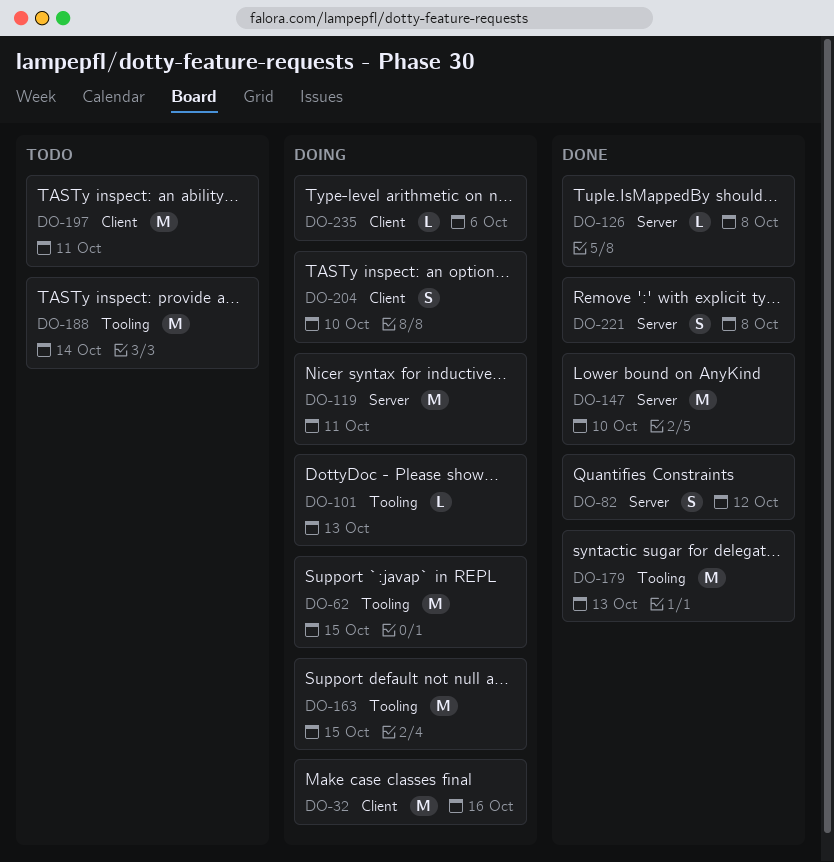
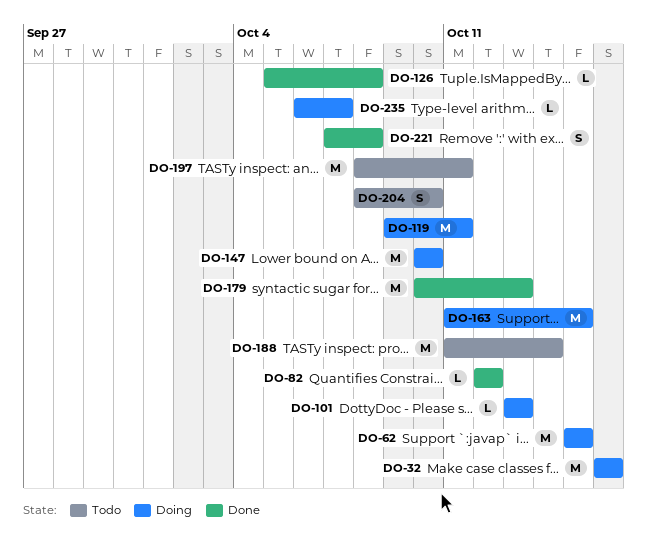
DO-82, estimate: S -> L
DO-147, status: Done -> Doing
DO-204, status: Doing -> Todo
DO-235, due: Oct 6 -> Oct 7

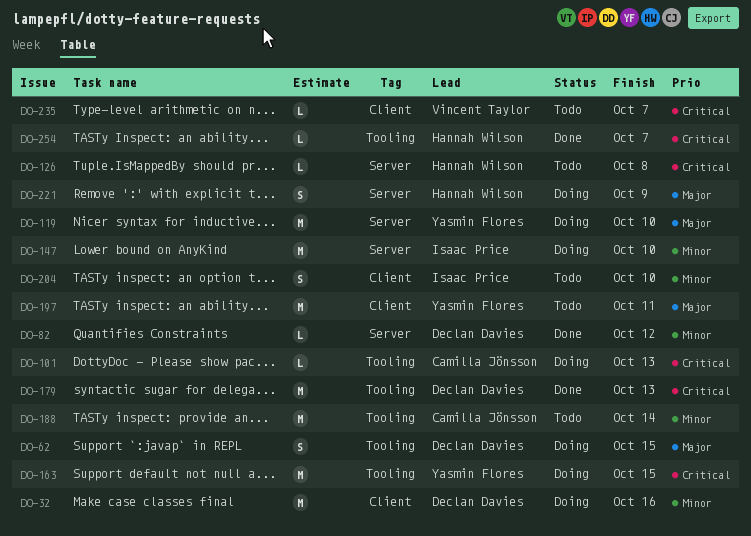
DO-62, estimate: M -> S
DO-119, due: Oct 11 -> Oct 10
DO-126, status: Done -> Todo
DO-221, status: Done -> Doing
DO-221, due: Oct 8 -> Oct 9
DO-235, status: Doing -> Todo
DO-254: none -> present

